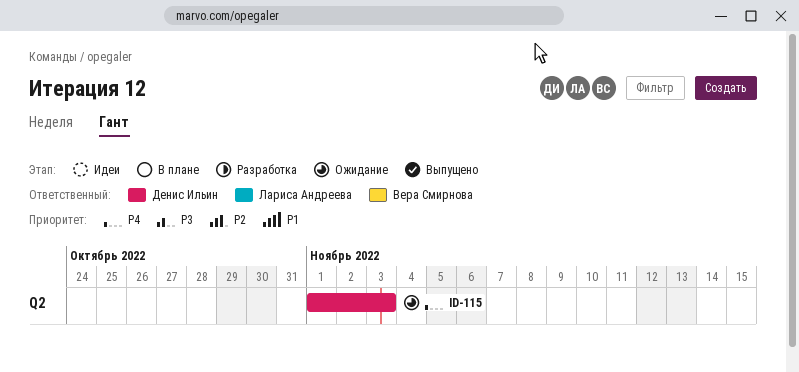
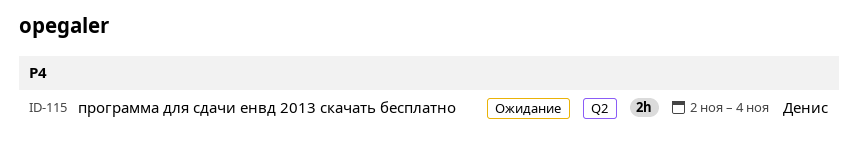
ID-115, start: Nov 1 -> Nov 2
ID-115, due: Nov 3 -> Nov 4

